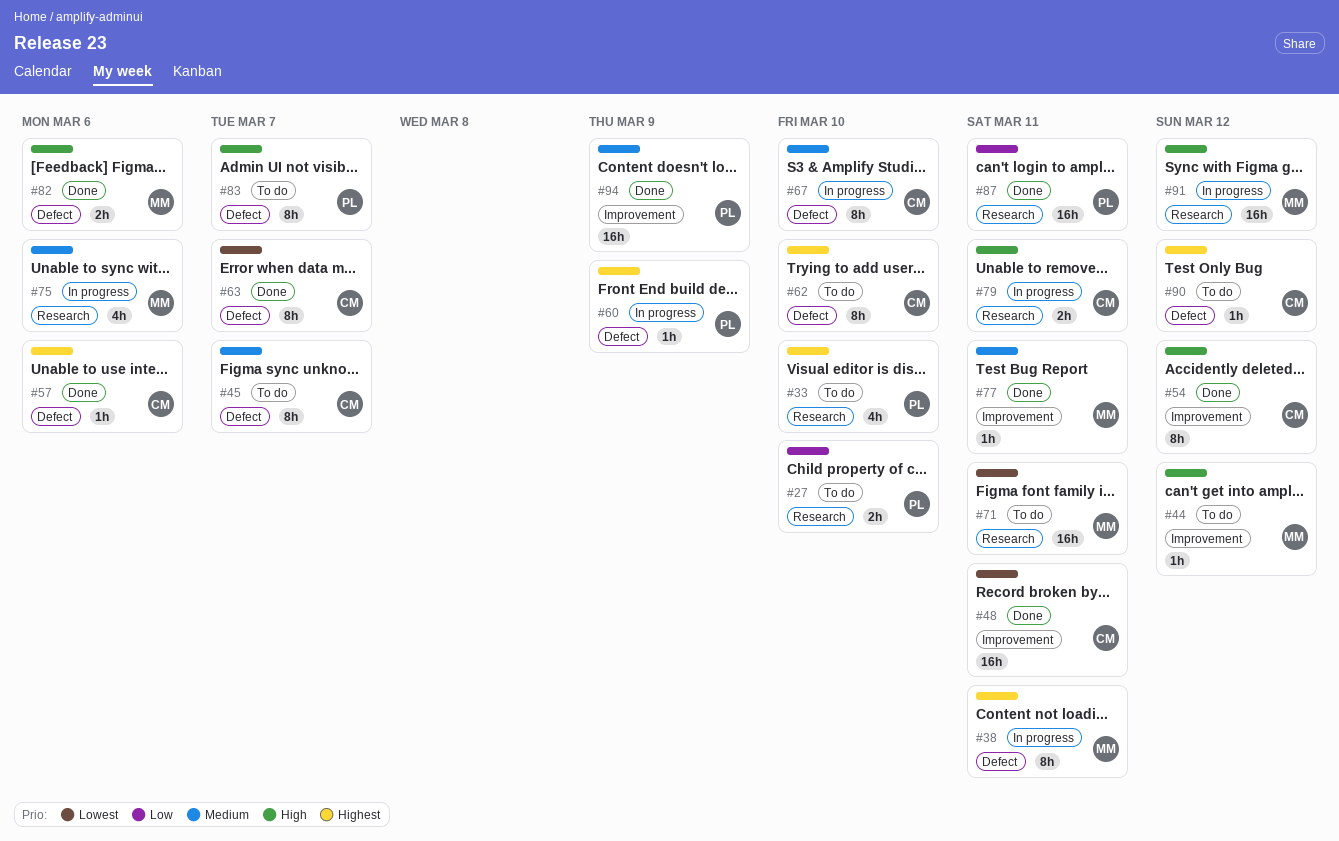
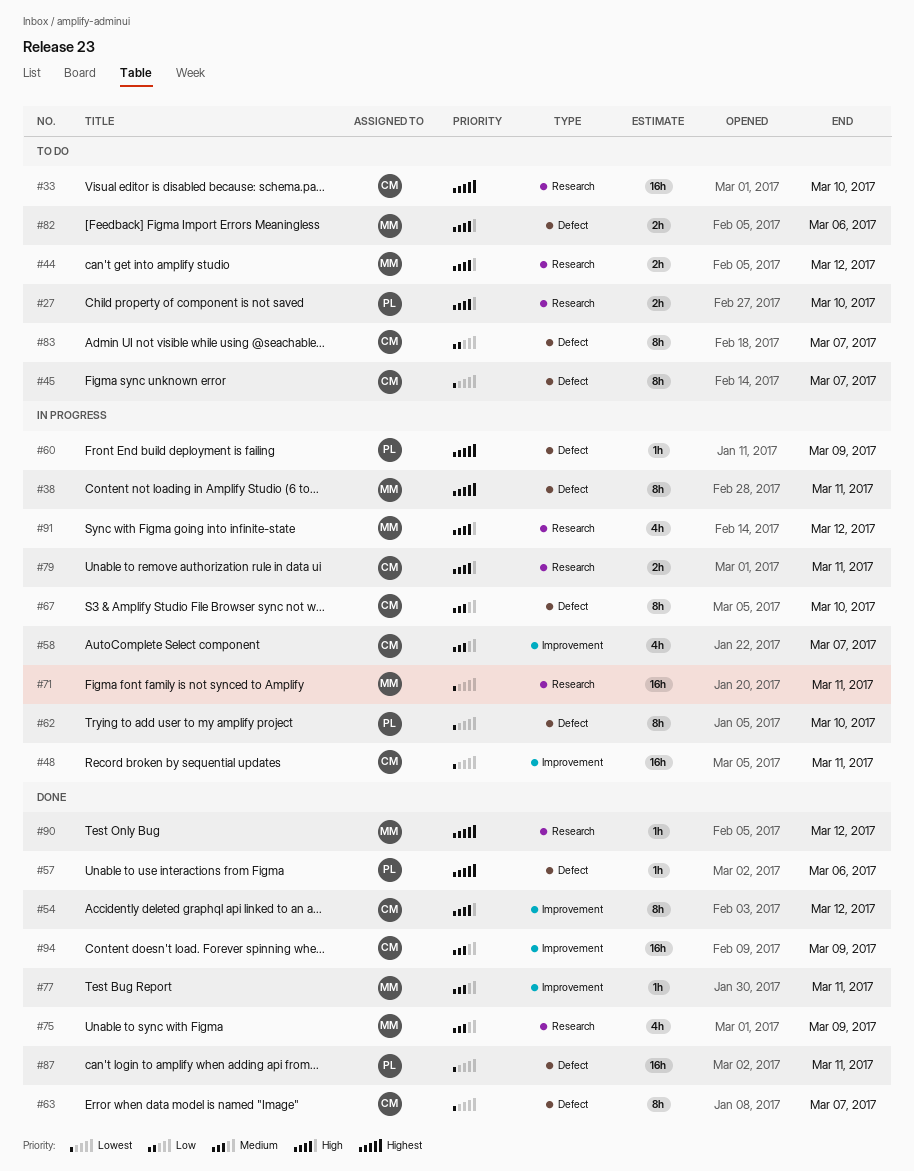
#27, priority: Low -> High
#33, owner: PL -> CM
#33, estimate: 4h -> 16h
#44, label: Improvement -> Research
#44, estimate: 1h -> 2h
#45, priority: Medium -> Lowest
#48, status: Done -> In progress
#57, owner: CM -> PL
#58: none -> present
#62, status: To do -> In progress
#62, owner: CM -> PL
#62, priority: Highest -> Lowest
#71, status: To do -> In progress
#75, status: In progress -> Done
#75, due: Mar 6 -> Mar 9
#82, status: Done -> To do
#83, owner: PL -> CM
#83, priority: High -> Low
#87, priority: Low -> Lowest
#87, label: Research -> Defect
#90, status: To do -> Done
#90, owner: CM -> MM
#90, label: Defect -> Research
#91, estimate: 16h -> 4h
#94, owner: PL -> CM

